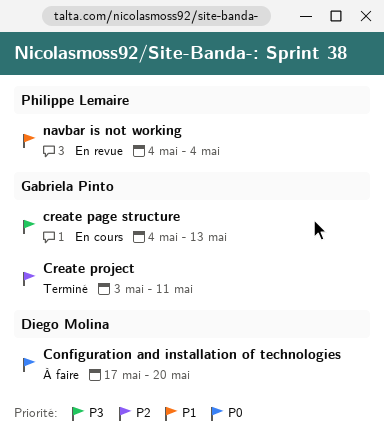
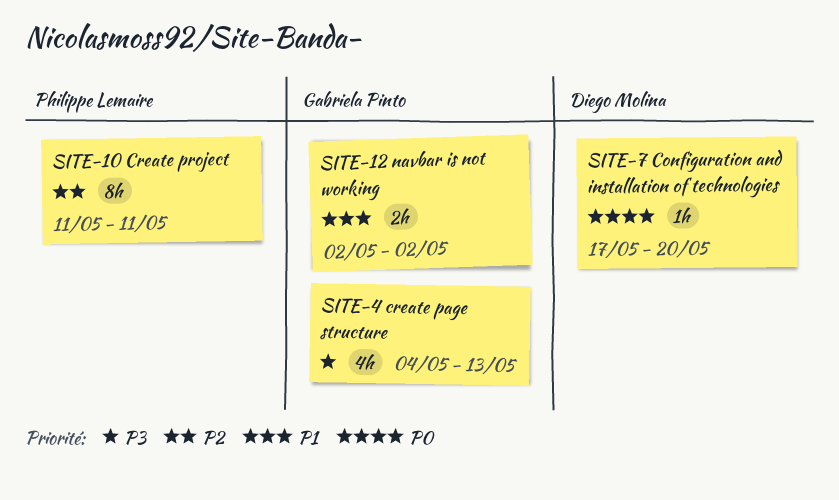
Create project, owner: Gabriela Pinto -> Philippe Lemaire
Create project, start: May 3 -> May 11
navbar is not working, owner: Philippe Lemaire -> Gabriela Pinto
navbar is not working, start: May 4 -> May 2
navbar is not working, due: May 4 -> May 2

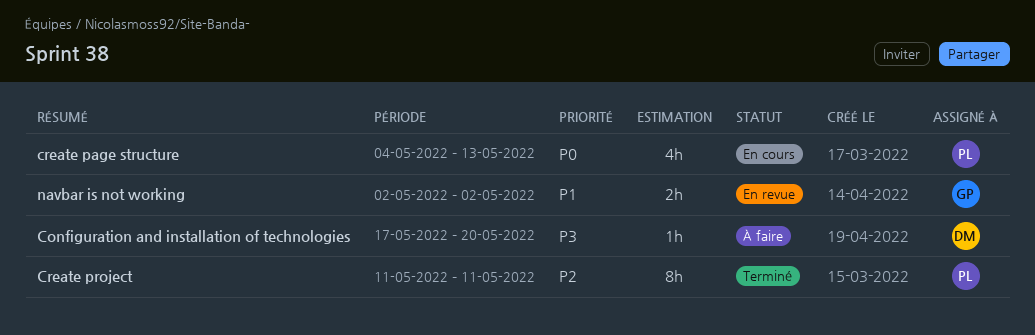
Configuration and installation of technologies, priority: P0 -> P3
create page structure, owner: Gabriela Pinto -> Philippe Lemaire
create page structure, priority: P3 -> P0

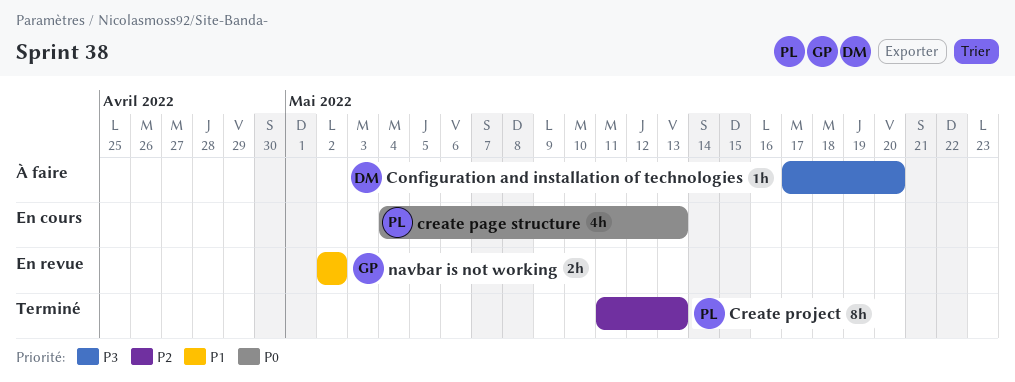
Create project, due: May 11 -> May 13

